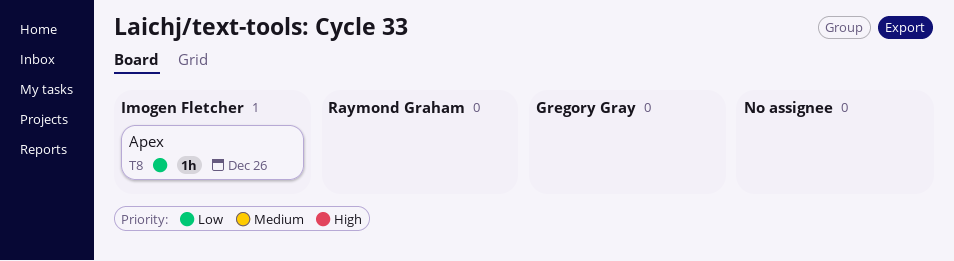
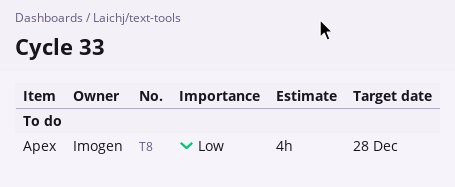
T8, estimate: 1h -> 4h
T8, due: Dec 26 -> Dec 28

